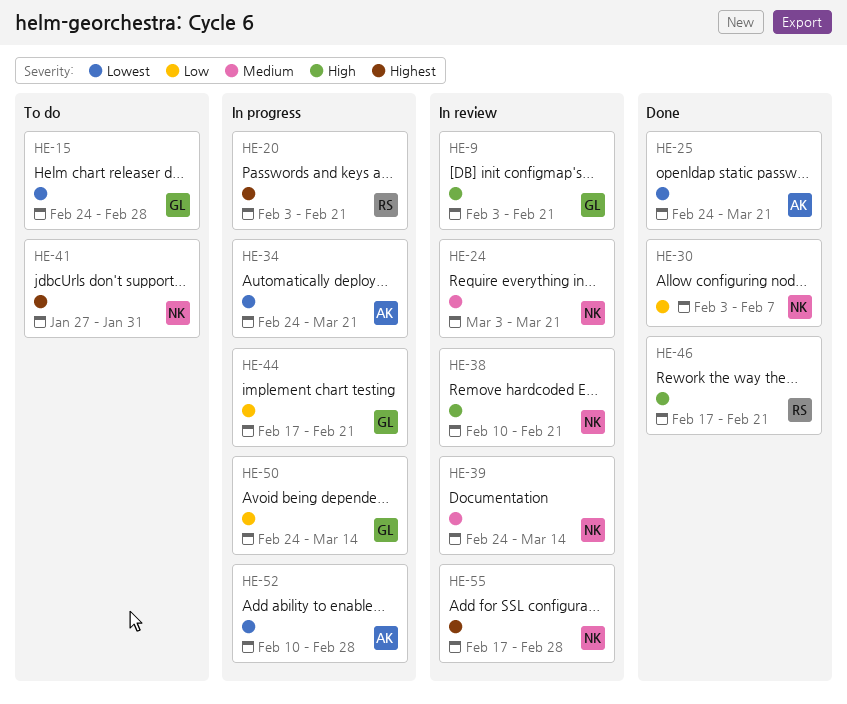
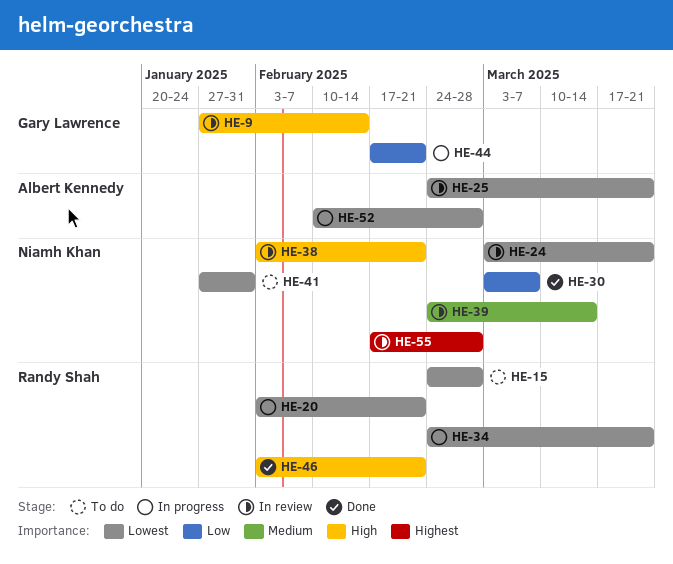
HE-9, start: Feb 3 -> Jan 27
HE-9, due: Feb 21 -> Feb 14
HE-15, owner: Gary Lawrence -> Randy Shah
HE-20, priority: Highest -> Lowest
HE-24, priority: Medium -> Lowest
HE-25, status: Done -> In review
HE-30, start: Feb 3 -> Mar 3
HE-30, due: Feb 7 -> Mar 7
HE-34, owner: Albert Kennedy -> Randy Shah
HE-38, start: Feb 10 -> Feb 3
HE-41, priority: Highest -> Lowest
HE-46, start: Feb 17 -> Feb 3
HE-50: present -> none

